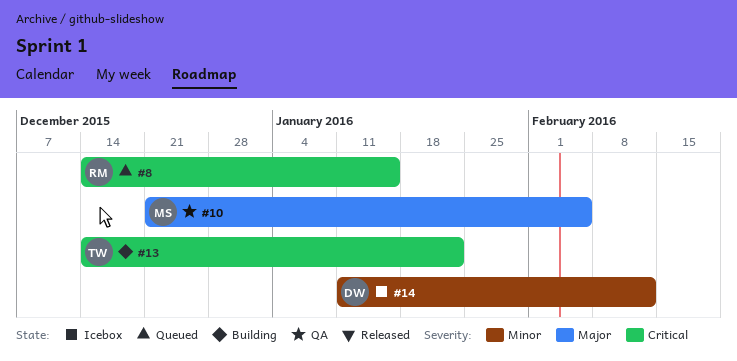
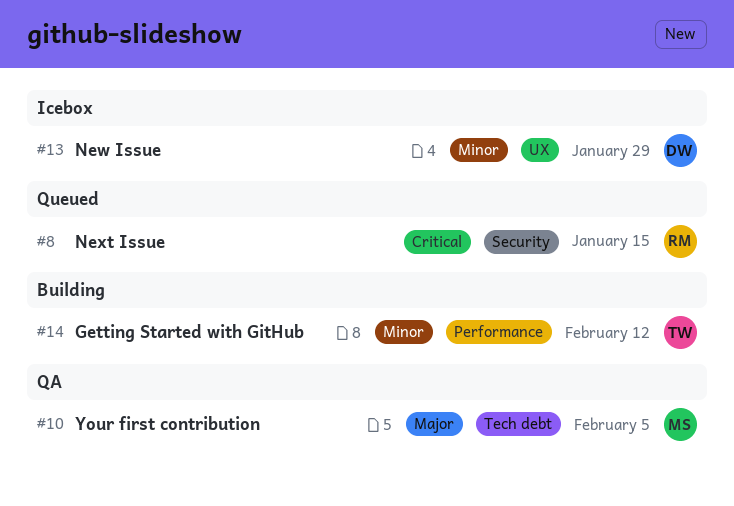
#13, status: Building -> Icebox
#13, owner: TW -> DW
#13, priority: Critical -> Minor
#13, due: Jan 22 -> Jan 29
#14, status: Icebox -> Building
#14, owner: DW -> TW

